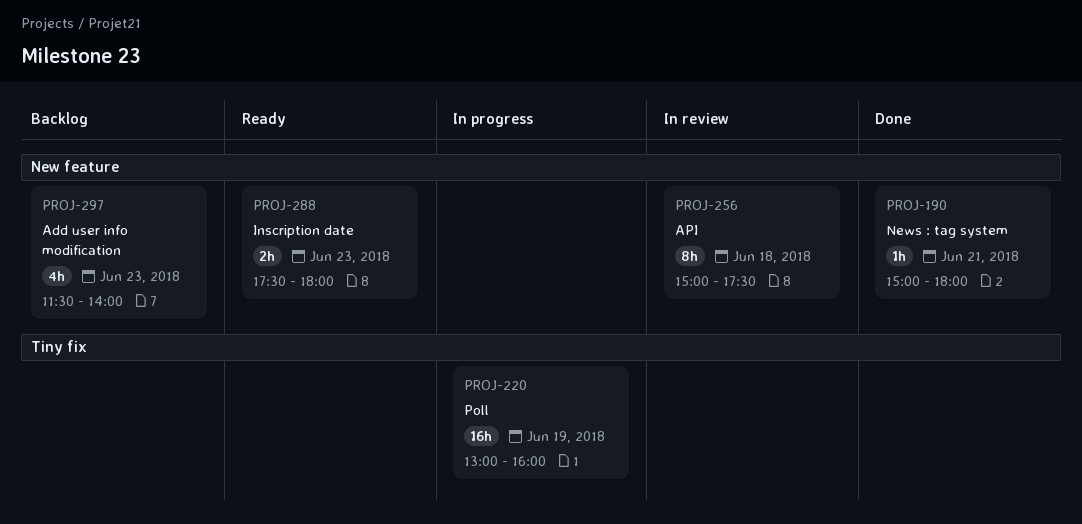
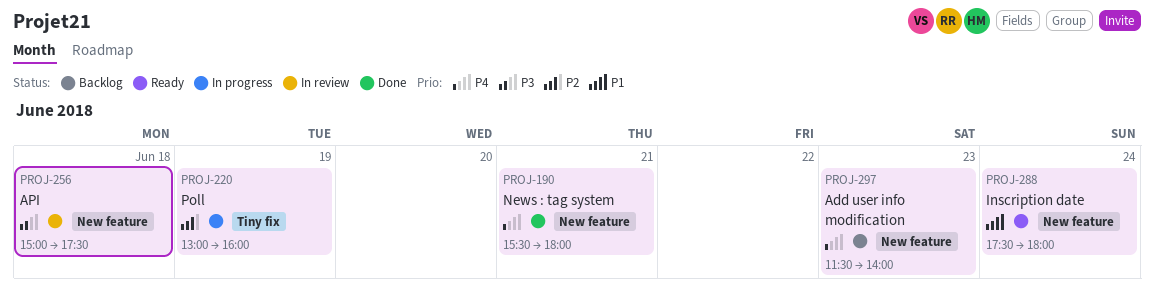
PROJ-190, begins: 15:00 -> 15:30
PROJ-288, day: Jun 23 -> Jun 24

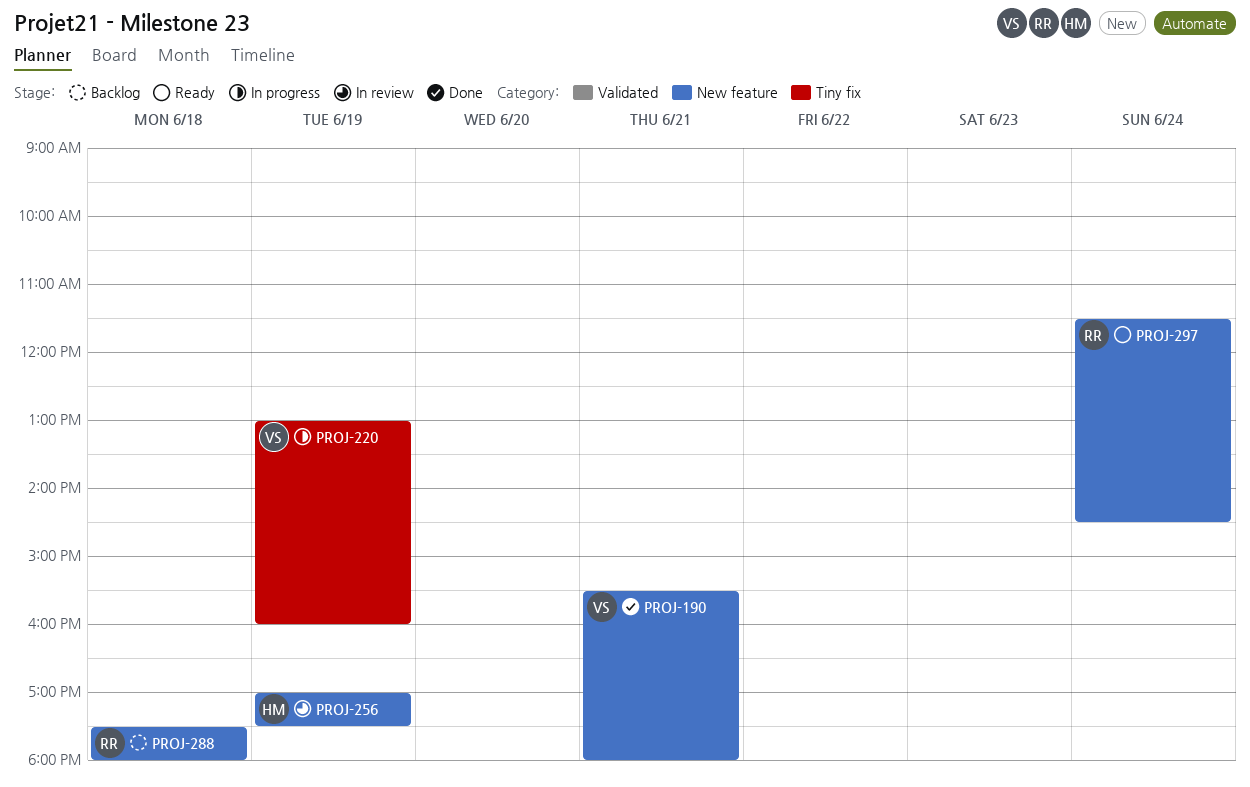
PROJ-256, day: Jun 18 -> Jun 19
PROJ-256, begins: 15:00 -> 17:00
PROJ-288, status: Ready -> Backlog
PROJ-288, day: Jun 24 -> Jun 18
PROJ-297, status: Backlog -> Ready
PROJ-297, day: Jun 23 -> Jun 24
PROJ-297, ends: 14:00 -> 14:30

